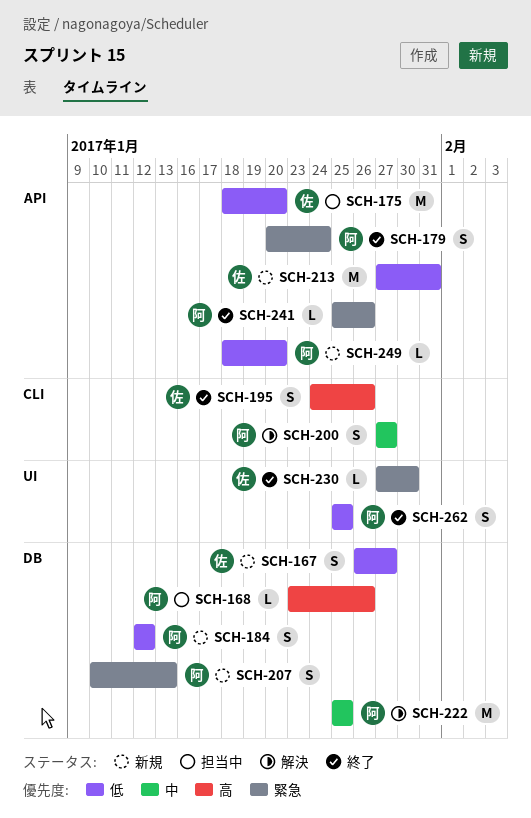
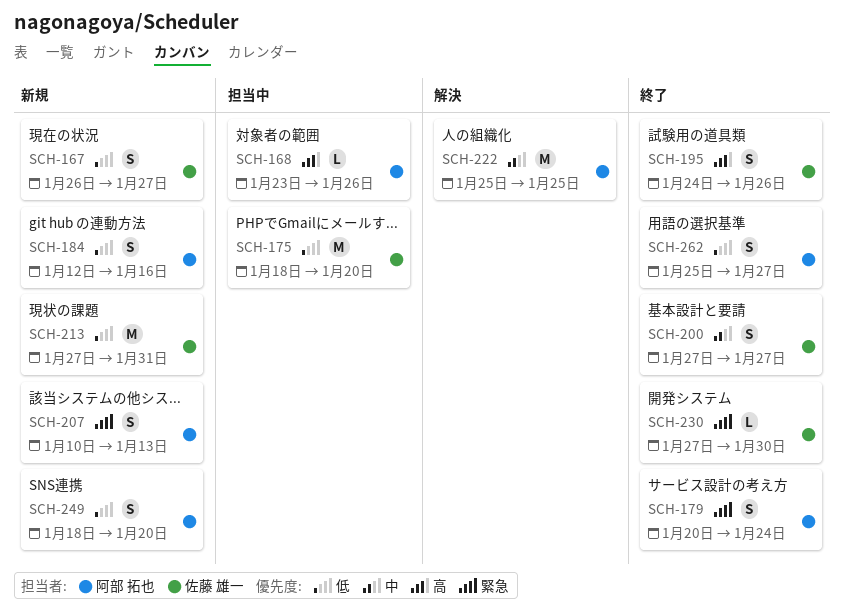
SCH-184, due: Jan 12 -> Jan 16
SCH-200, status: 解決 -> 終了
SCH-200, owner: 阿部 拓也 -> 佐藤 雄一
SCH-241: present -> none
SCH-249, estimate: L -> S
SCH-262, due: Jan 25 -> Jan 27

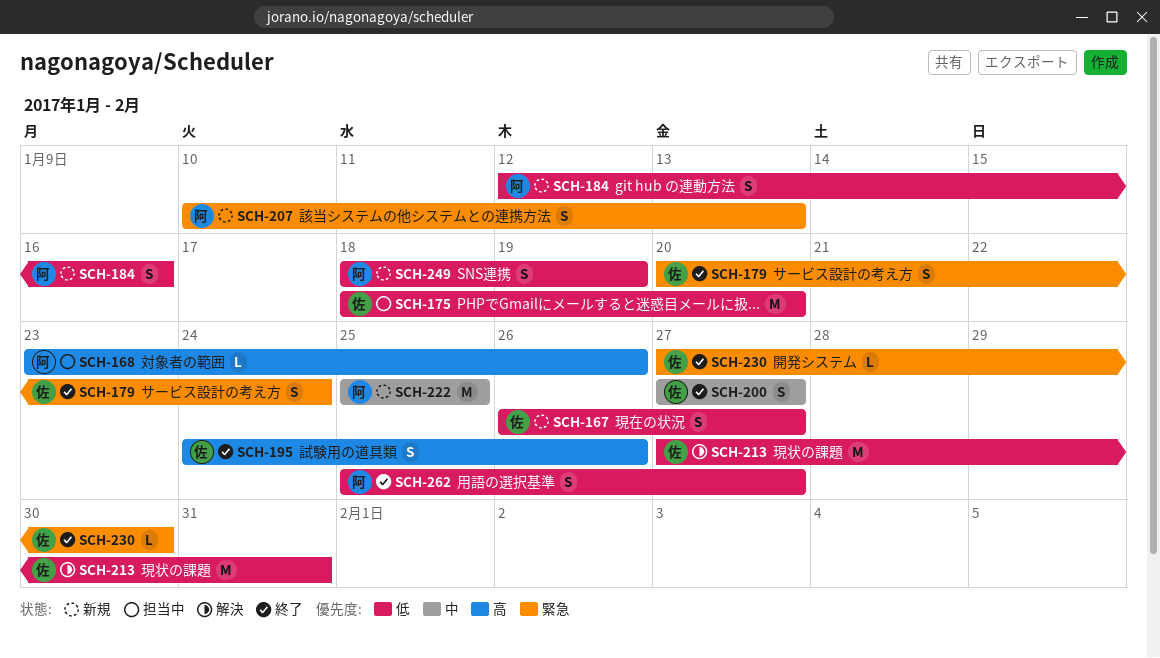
SCH-179, owner: 阿部 拓也 -> 佐藤 雄一
SCH-213, status: 新規 -> 解決
SCH-222, status: 解決 -> 新規
SCH-249, due: Jan 20 -> Jan 19

